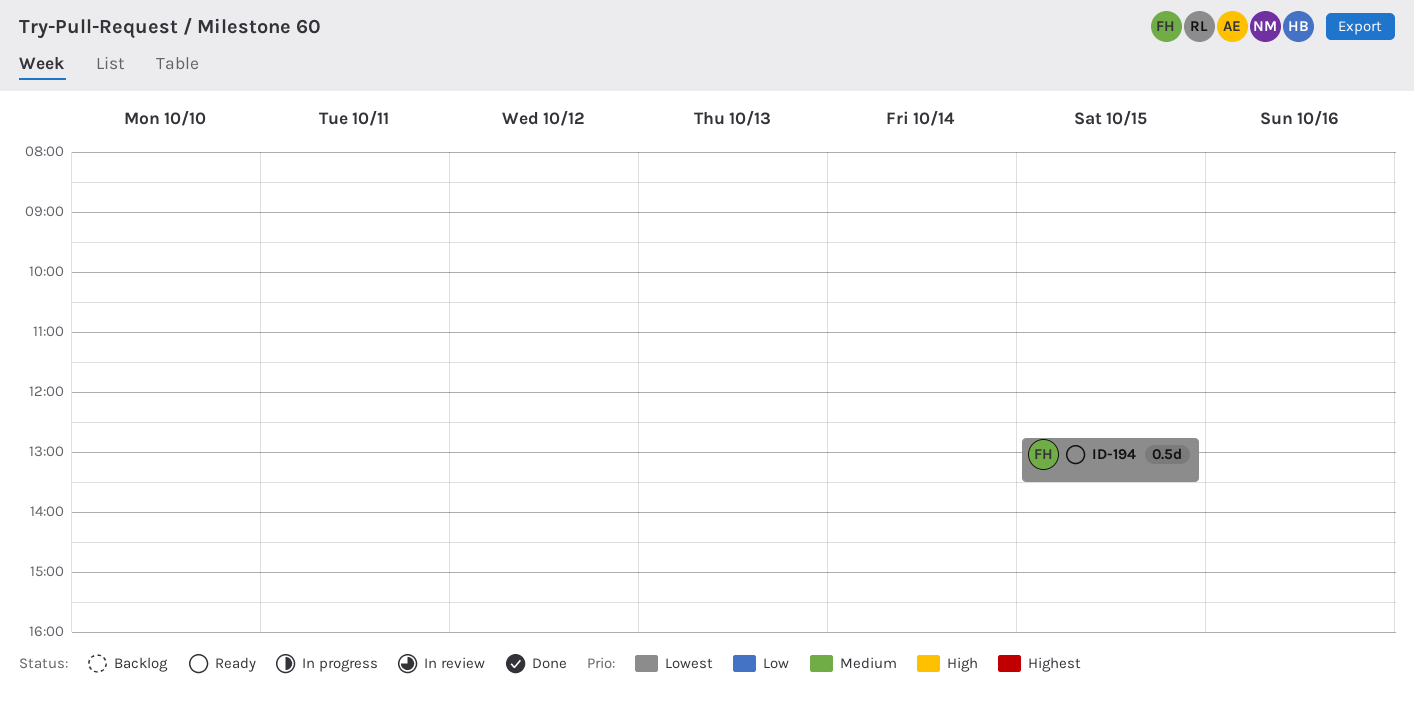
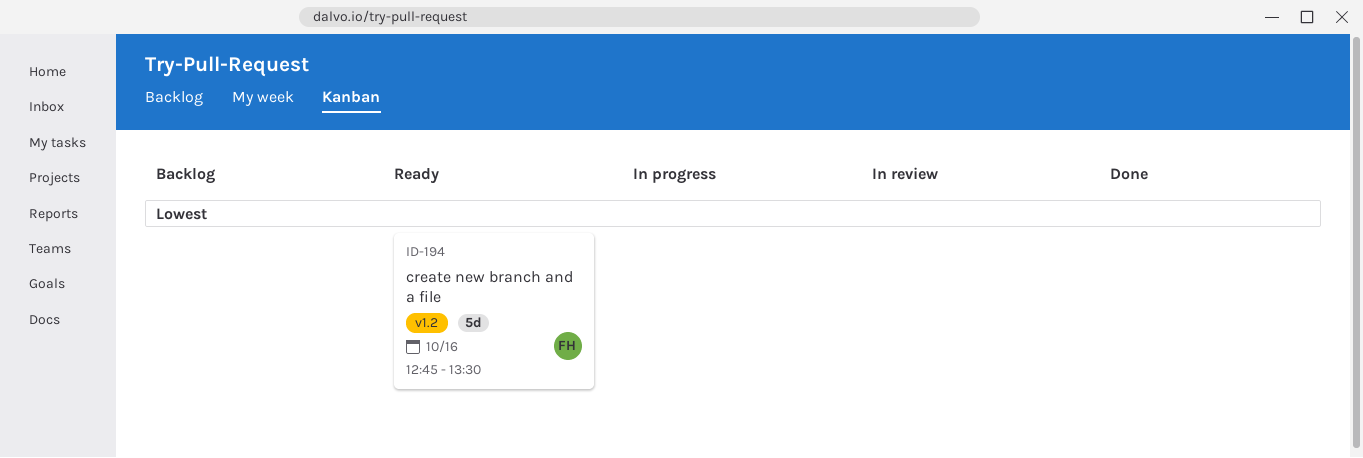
ID-194, estimate: 0.5d -> 5d
ID-194, day: Oct 15 -> Oct 16

